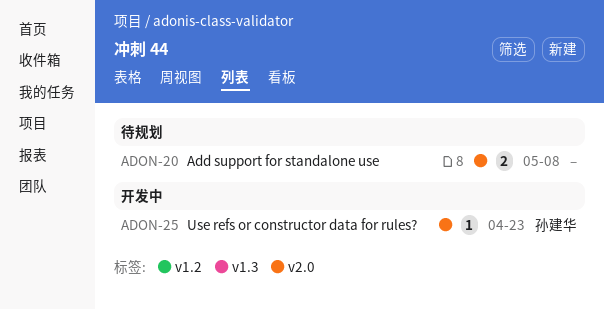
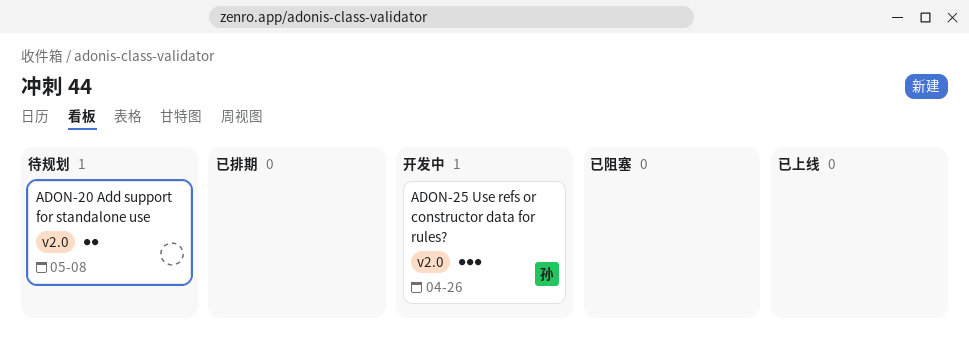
ADON-25, estimate: 1 -> 3
ADON-25, due: Apr 23 -> Apr 26

